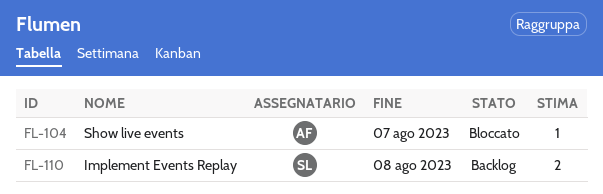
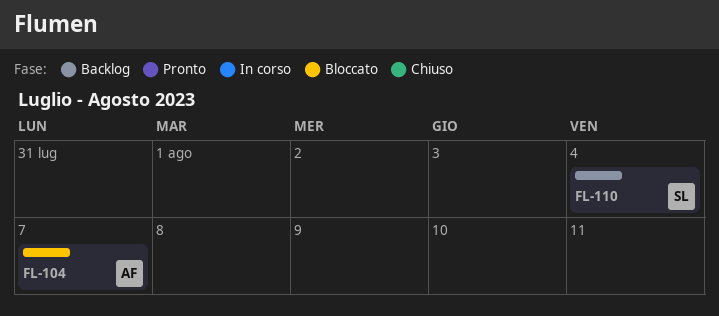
FL-110, due: Aug 8 -> Aug 4

